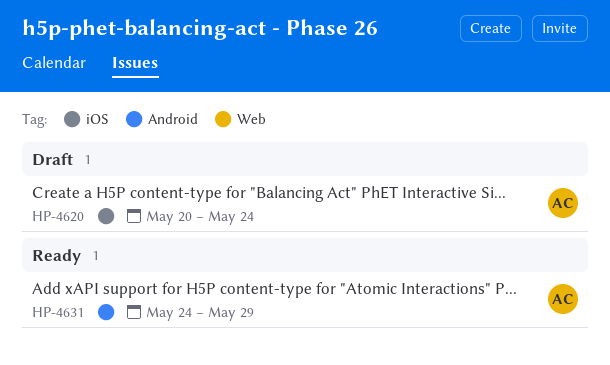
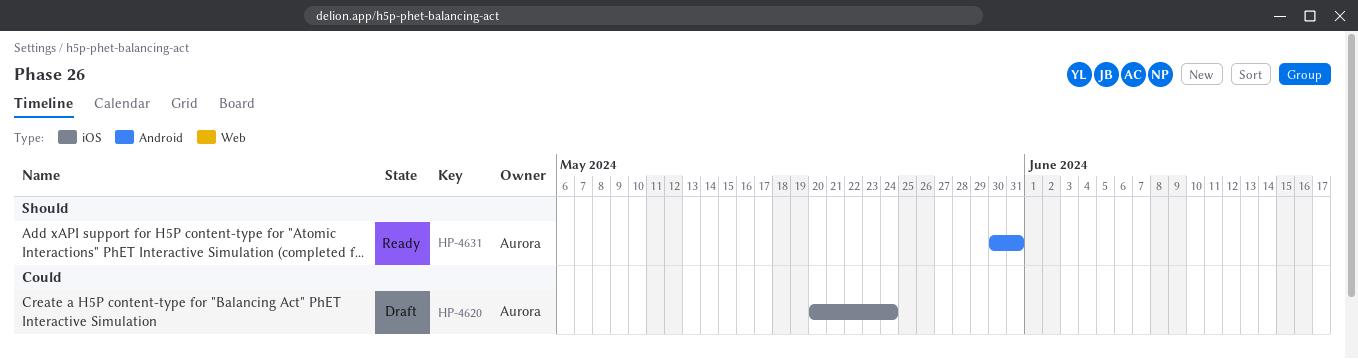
HP-4631, start: May 24 -> May 30
HP-4631, due: May 29 -> May 31

